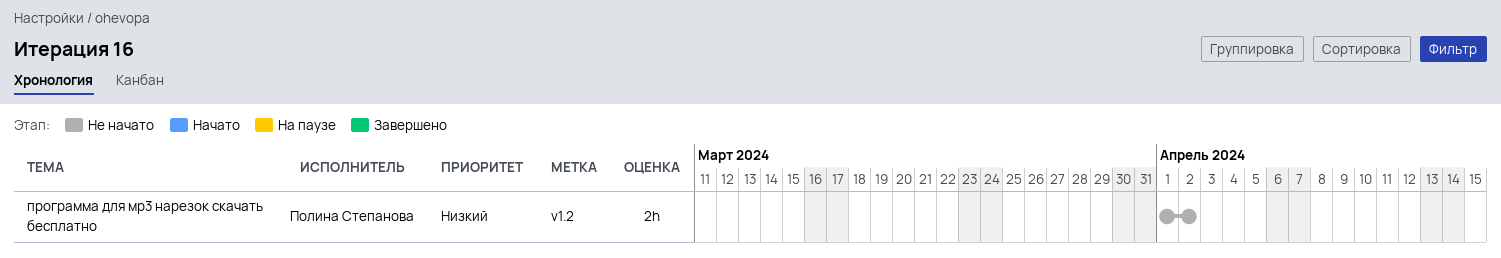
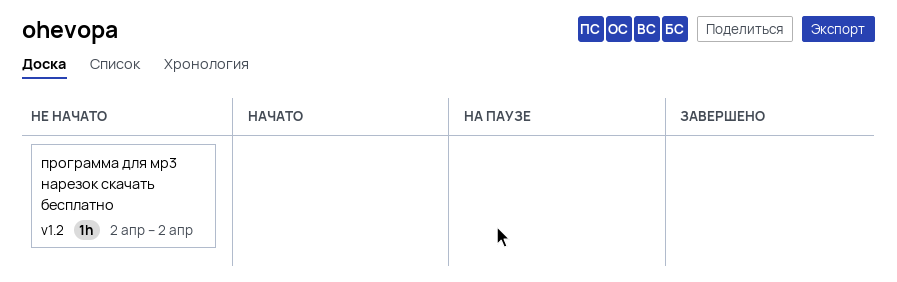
программа для мр3 нарезок скачать бесплатно, estimate: 2h -> 1h
программа для мр3 нарезок скачать бесплатно, start: Apr 1 -> Apr 2

